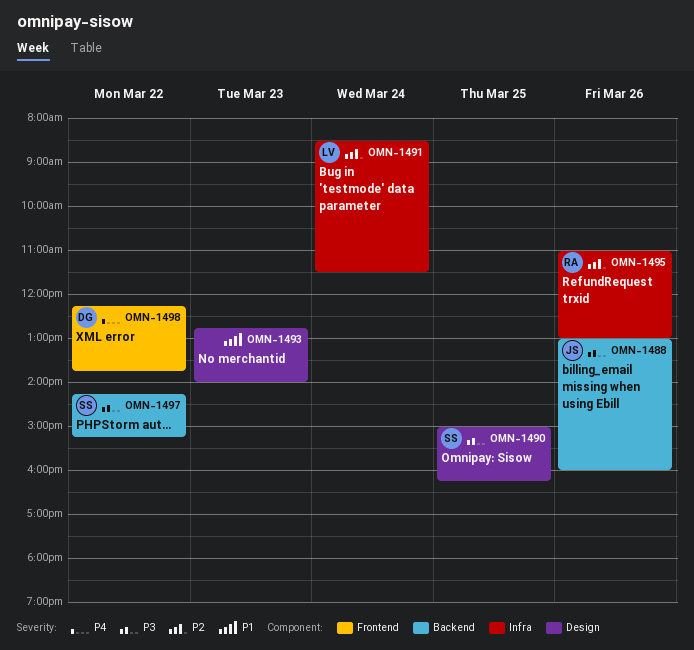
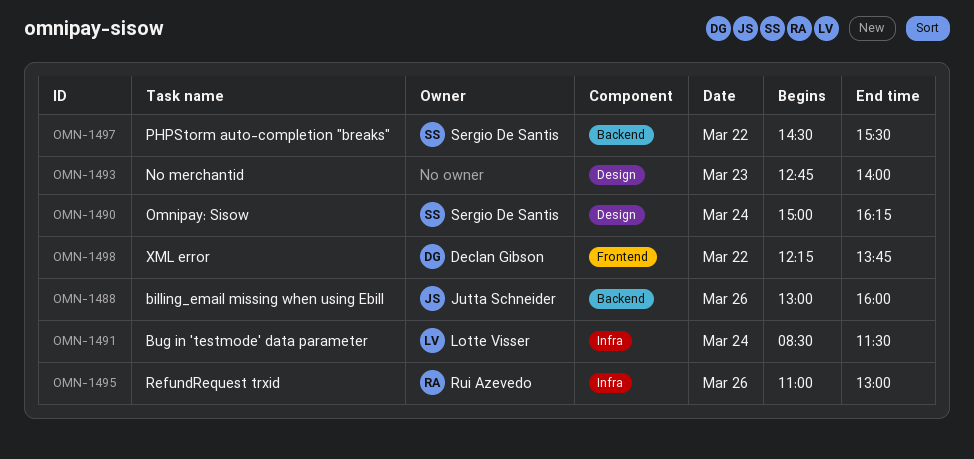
OMN-1490, day: Mar 25 -> Mar 24
OMN-1497, begins: 14:15 -> 14:30
OMN-1497, ends: 15:15 -> 15:30

